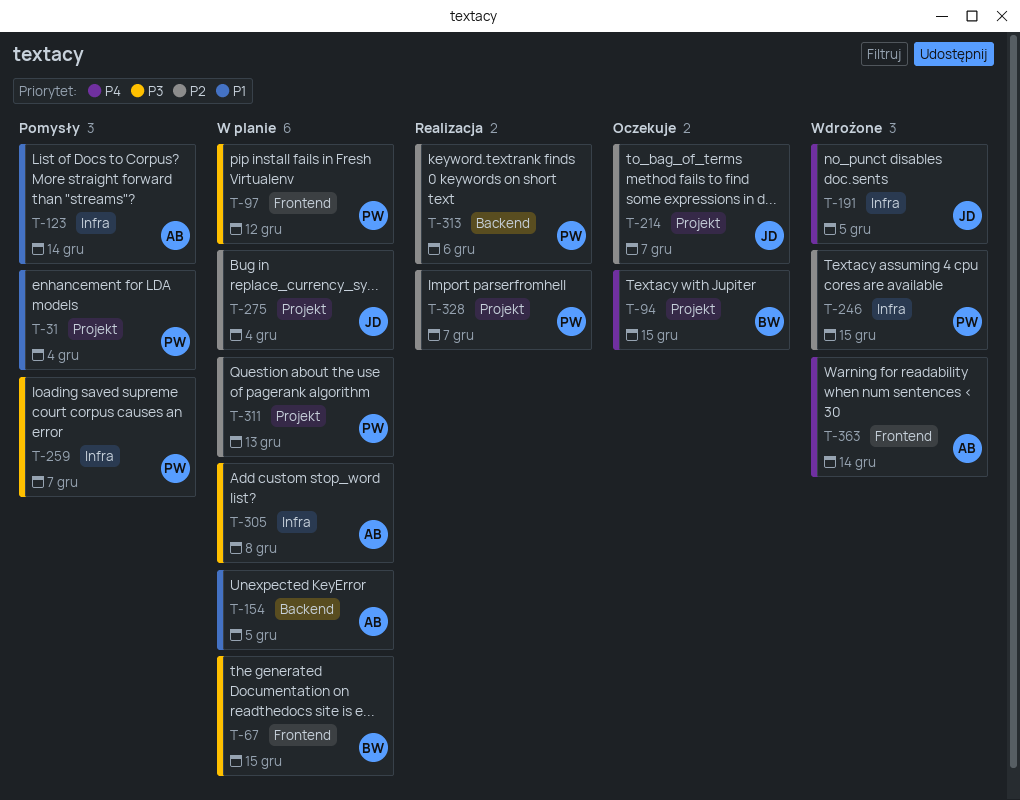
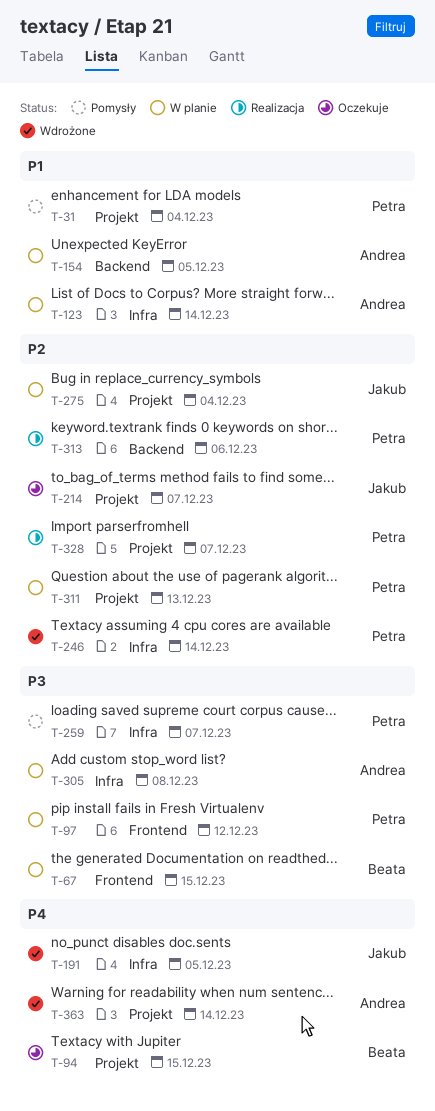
T-123, status: Pomysły -> W planie
T-246, due: Dec 15 -> Dec 14
T-363, label: Frontend -> Projekt

